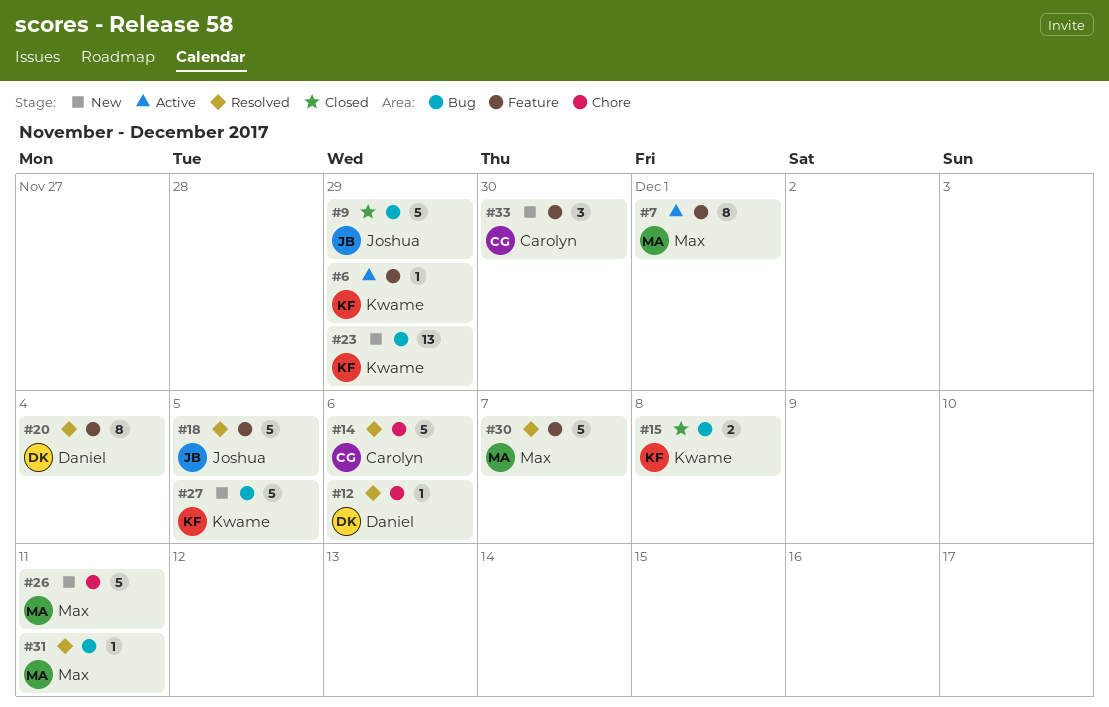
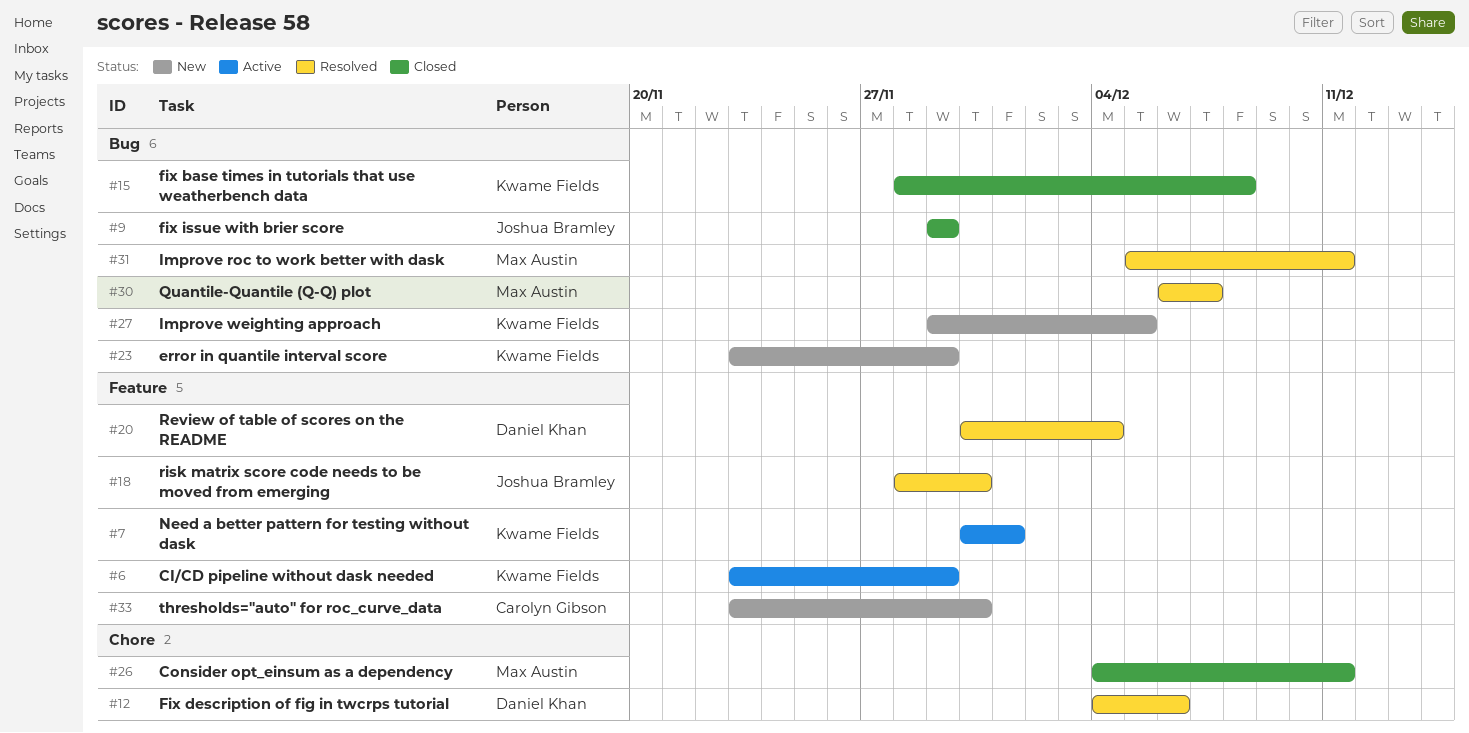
#7, owner: Max Austin -> Kwame Fields
#14: present -> none
#18, due: Dec 5 -> Nov 30
#26, status: New -> Closed
#30, label: Feature -> Bug

